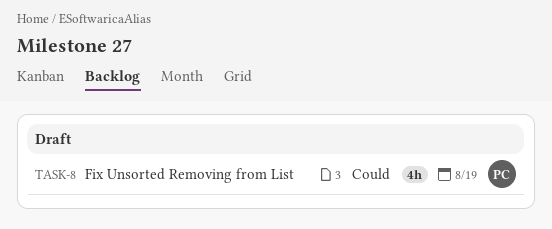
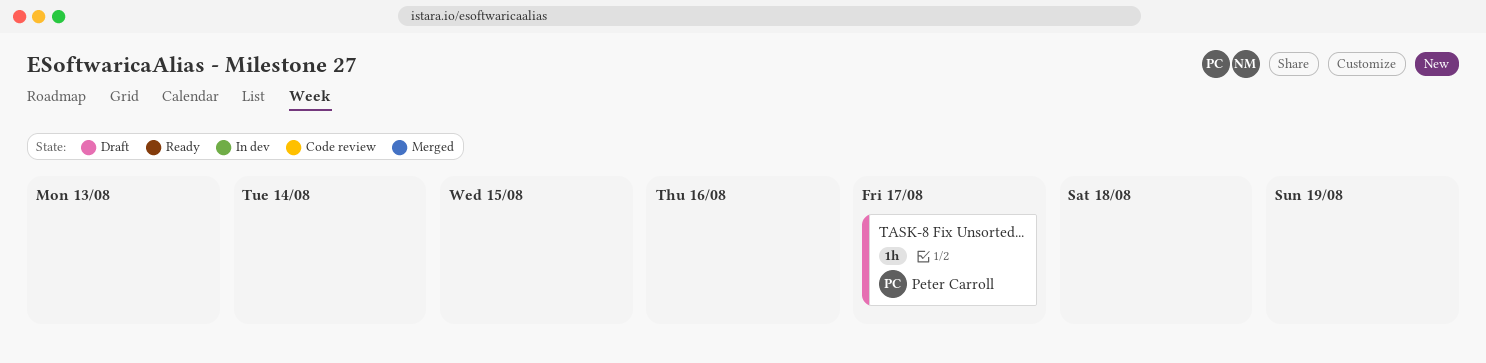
TASK-8, estimate: 4h -> 1h
TASK-8, due: Aug 19 -> Aug 17

